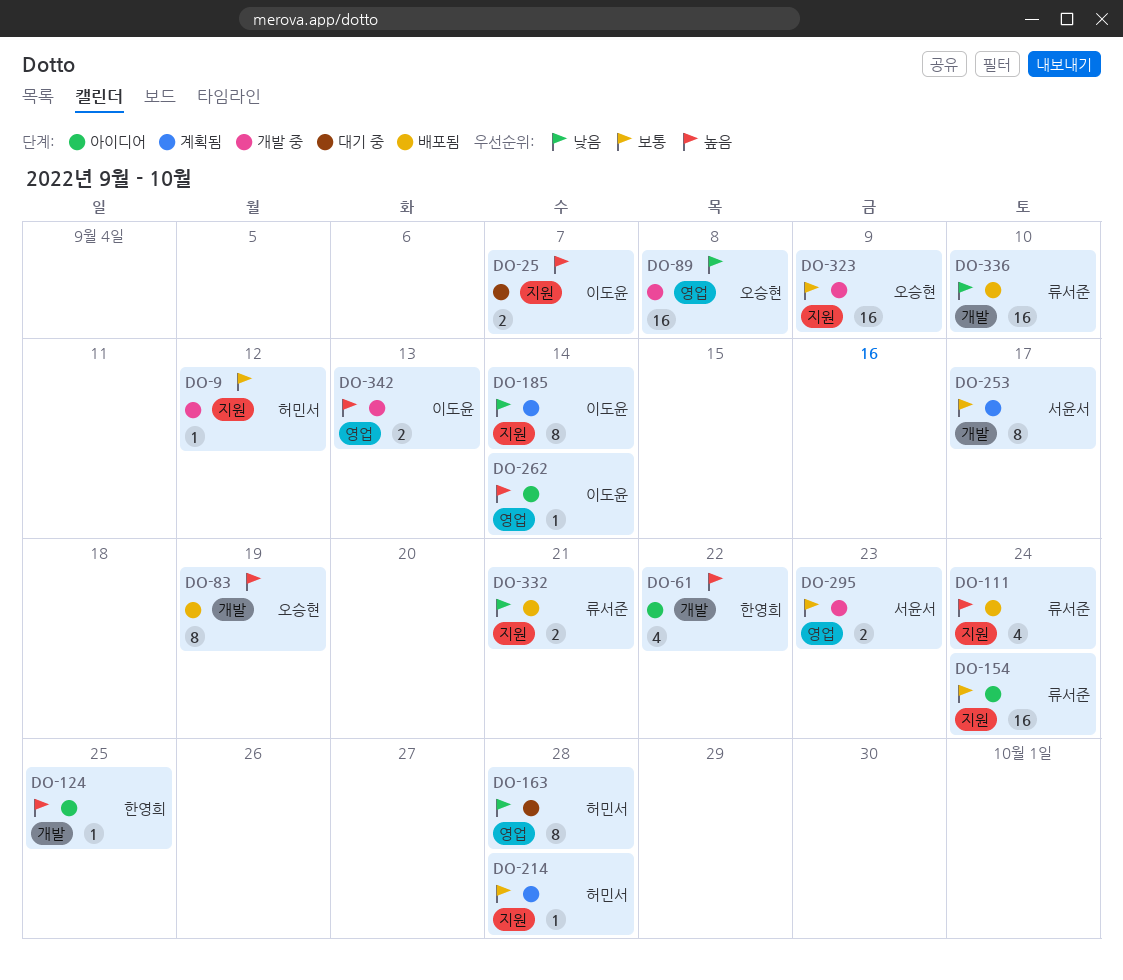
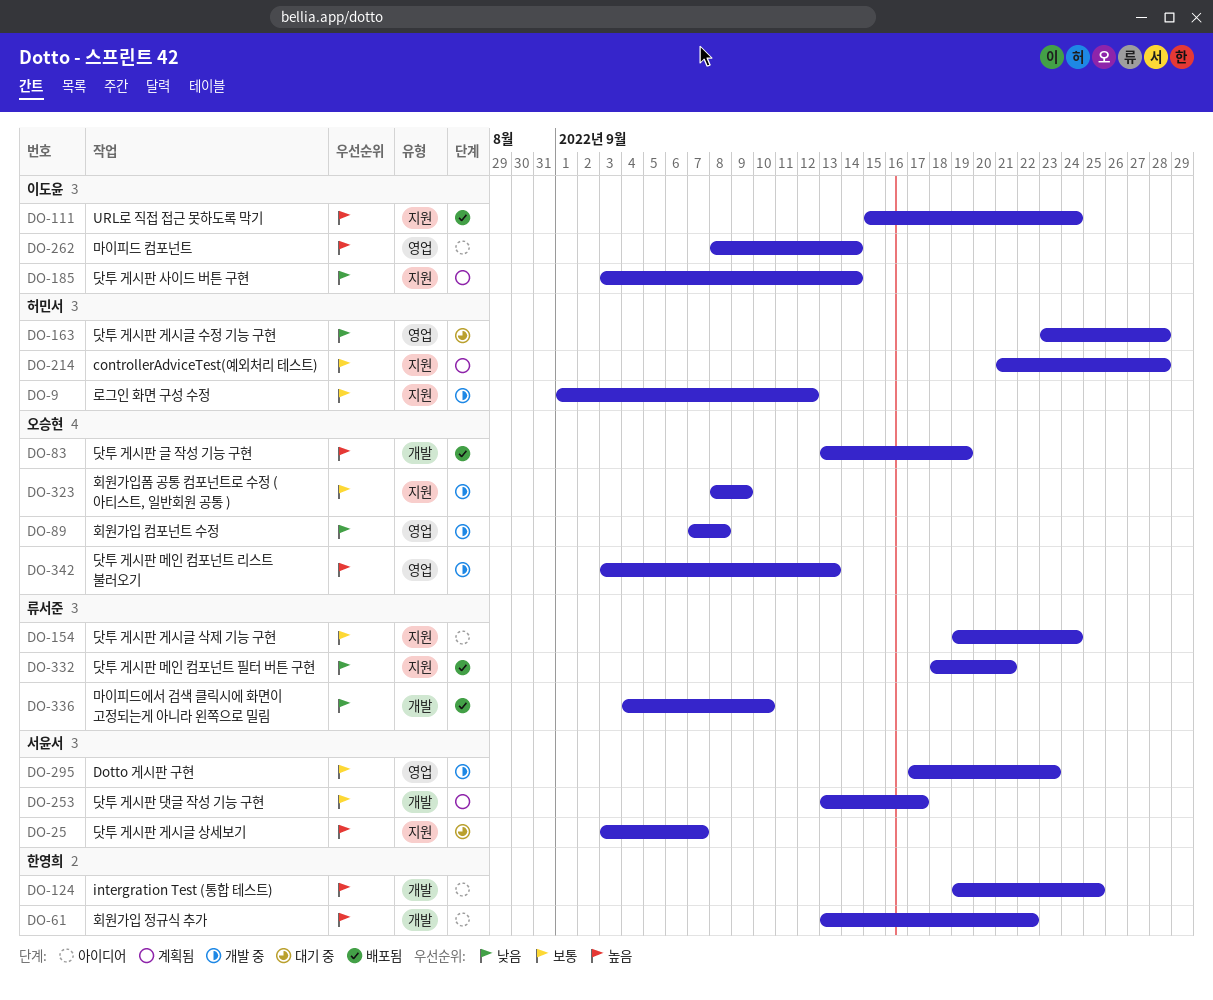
DO-25, owner: 이도윤 -> 서윤서
DO-111, owner: 류서준 -> 이도윤
DO-342, owner: 이도윤 -> 오승현

